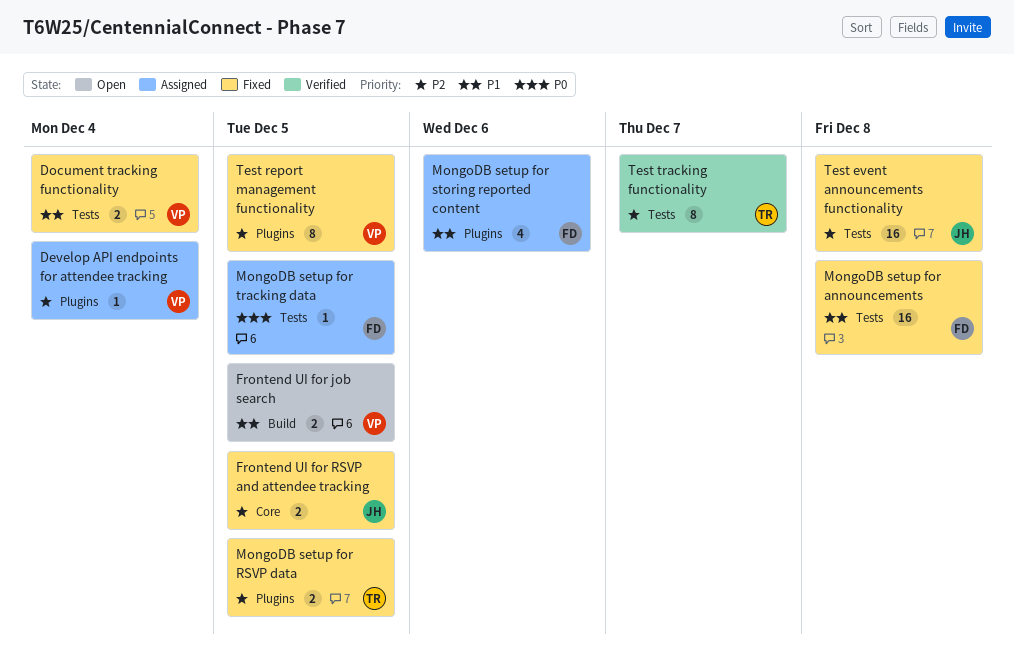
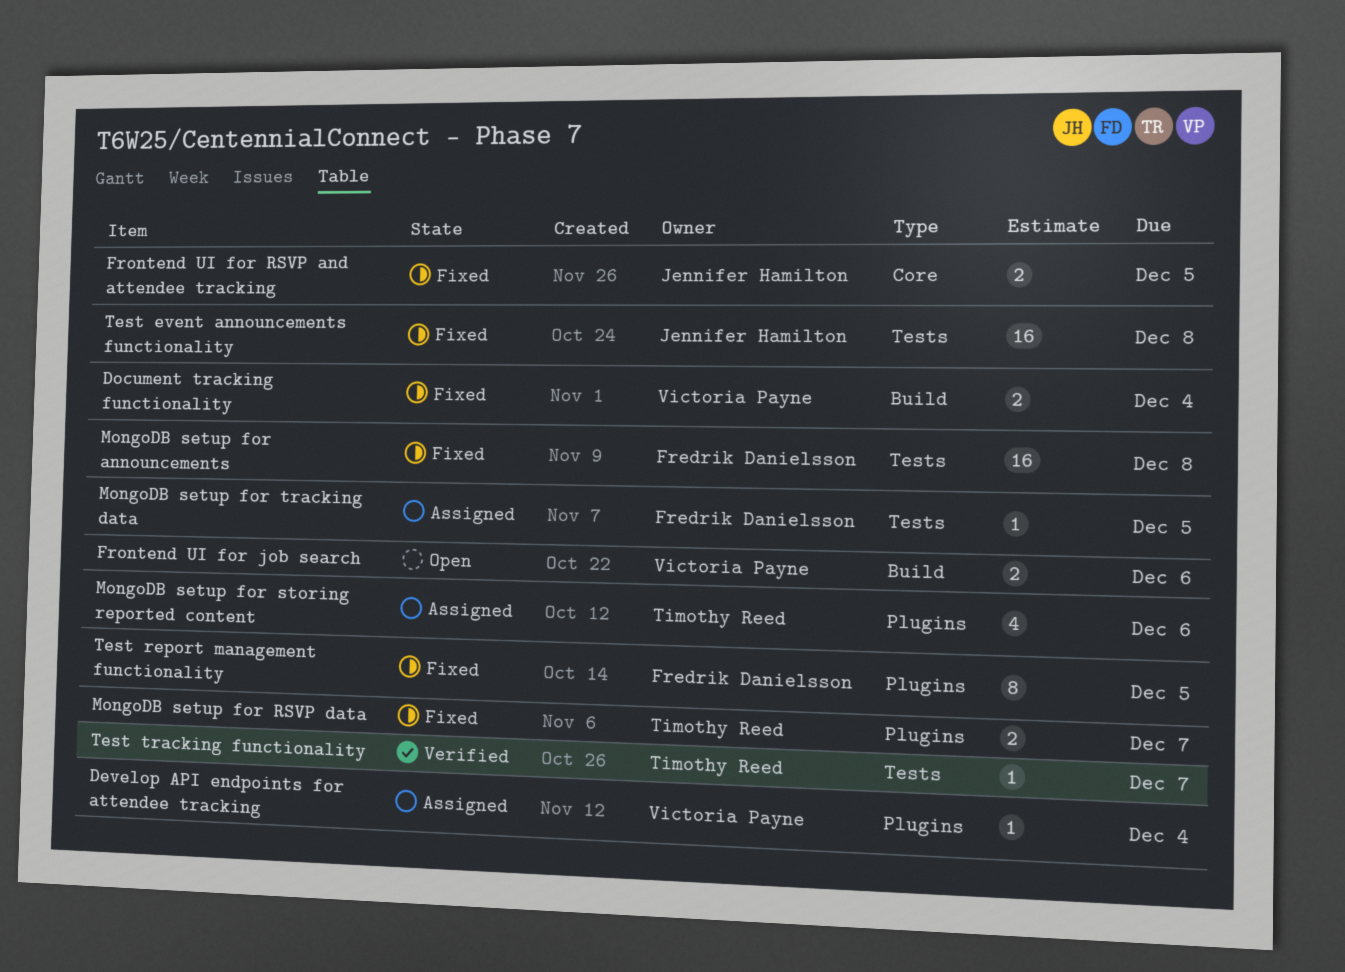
Document tracking functionality, label: Tests -> Build
Frontend UI for job search, due: Dec 5 -> Dec 6
MongoDB setup for RSVP data, due: Dec 5 -> Dec 7
MongoDB setup for storing reported content, owner: Fredrik Danielsson -> Timothy Reed
Test report management functionality, owner: Victoria Payne -> Fredrik Danielsson
Test tracking functionality, estimate: 8 -> 1

